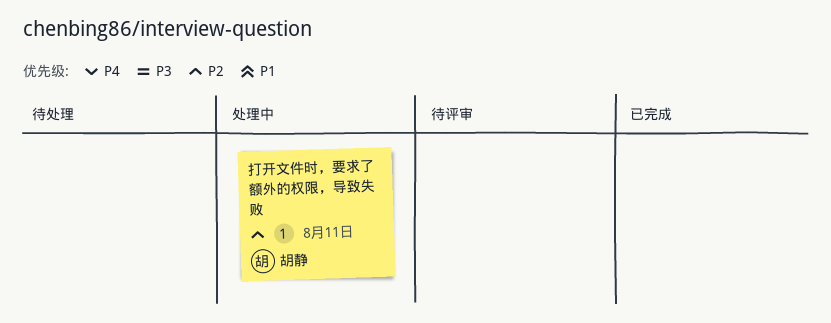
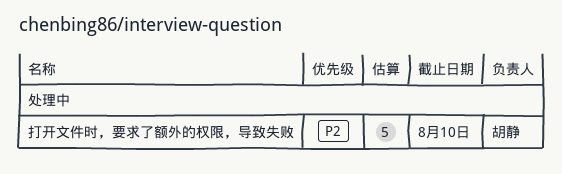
打开文件时，要求了额外的权限，导致失败, estimate: 1 -> 5
打开文件时，要求了额外的权限，导致失败, due: Aug 11 -> Aug 10

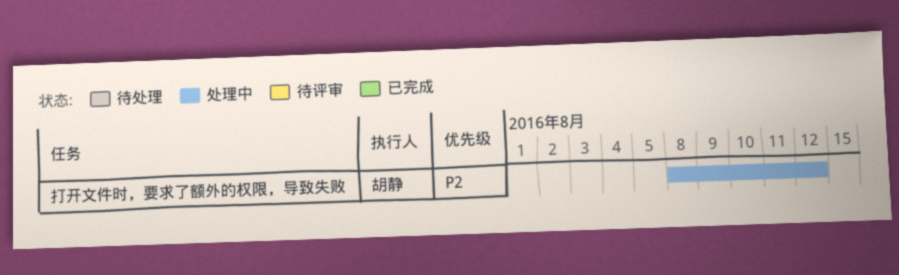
打开文件时，要求了额外的权限，导致失败, due: Aug 10 -> Aug 12

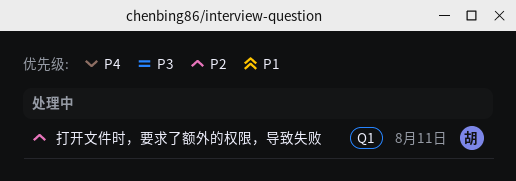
打开文件时，要求了额外的权限，导致失败, due: Aug 12 -> Aug 11

